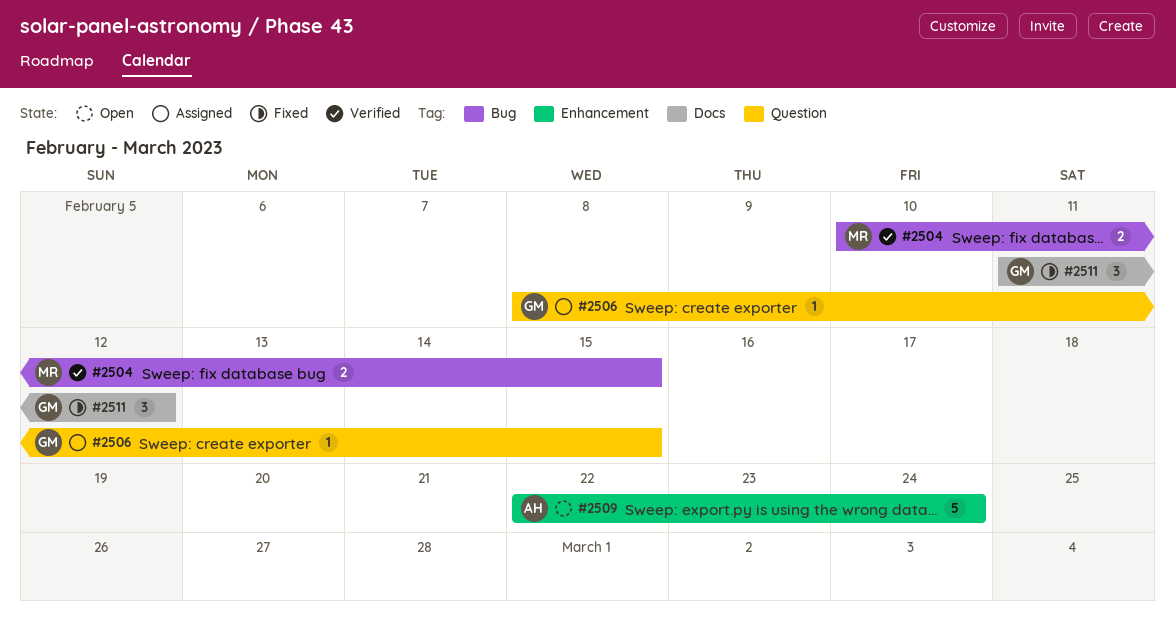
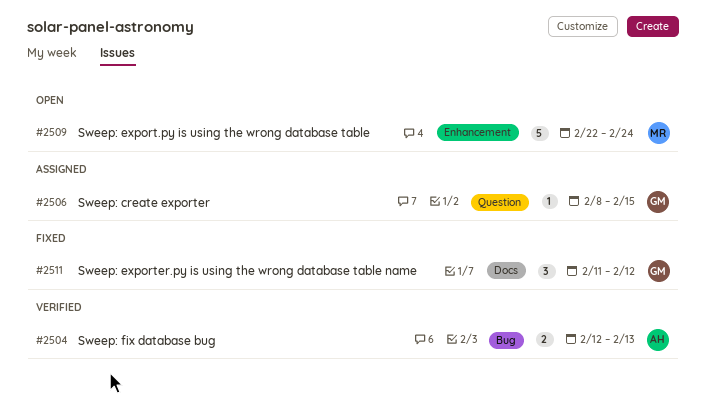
#2504, owner: MR -> AH
#2504, start: Feb 10 -> Feb 12
#2504, due: Feb 15 -> Feb 13
#2509, owner: AH -> MR

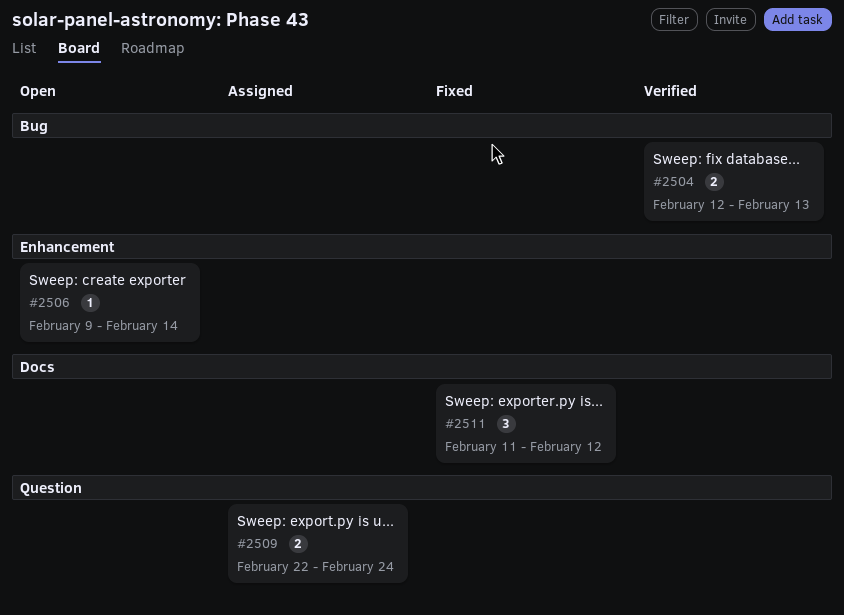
#2506, status: Assigned -> Open
#2506, label: Question -> Enhancement
#2506, start: Feb 8 -> Feb 9
#2506, due: Feb 15 -> Feb 14
#2509, status: Open -> Assigned
#2509, label: Enhancement -> Question
#2509, estimate: 5 -> 2

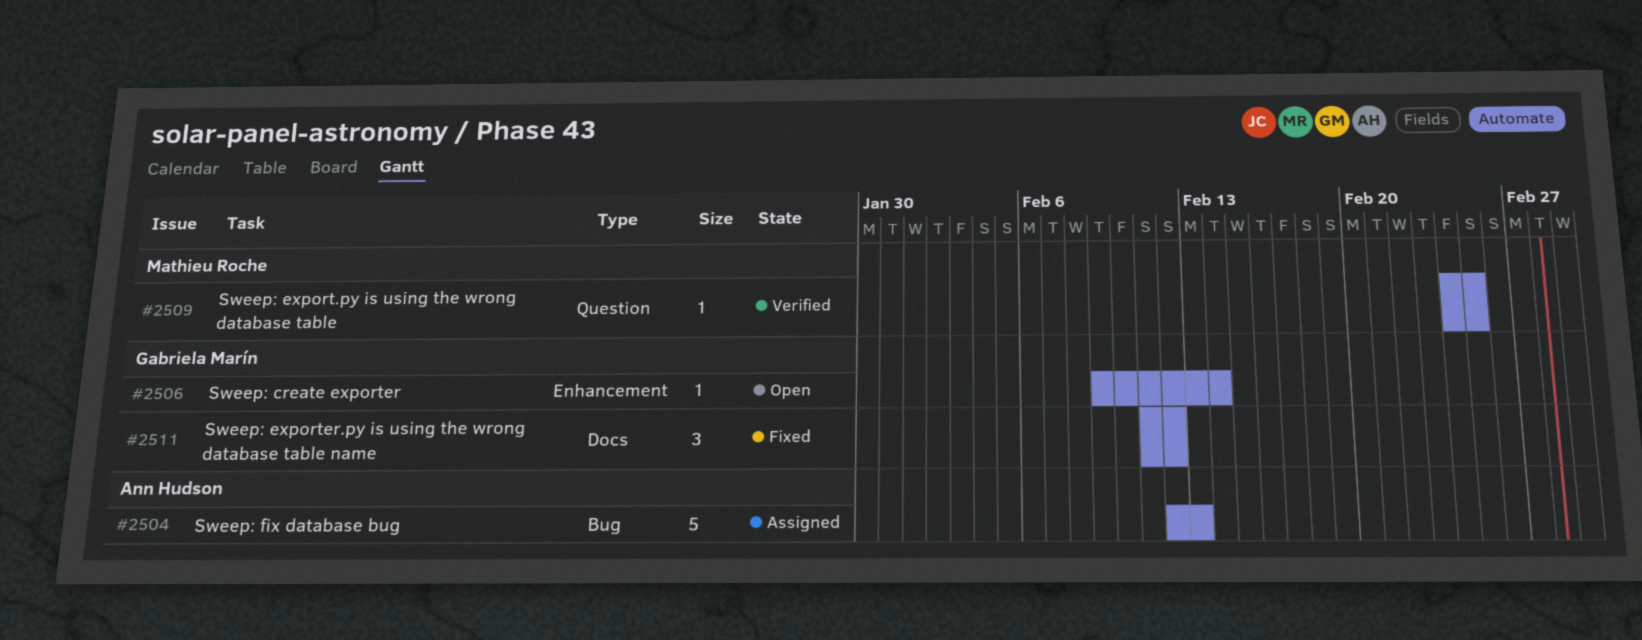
#2504, status: Verified -> Assigned
#2504, estimate: 2 -> 5
#2509, status: Assigned -> Verified
#2509, estimate: 2 -> 1
#2509, start: Feb 22 -> Feb 24
#2509, due: Feb 24 -> Feb 25

